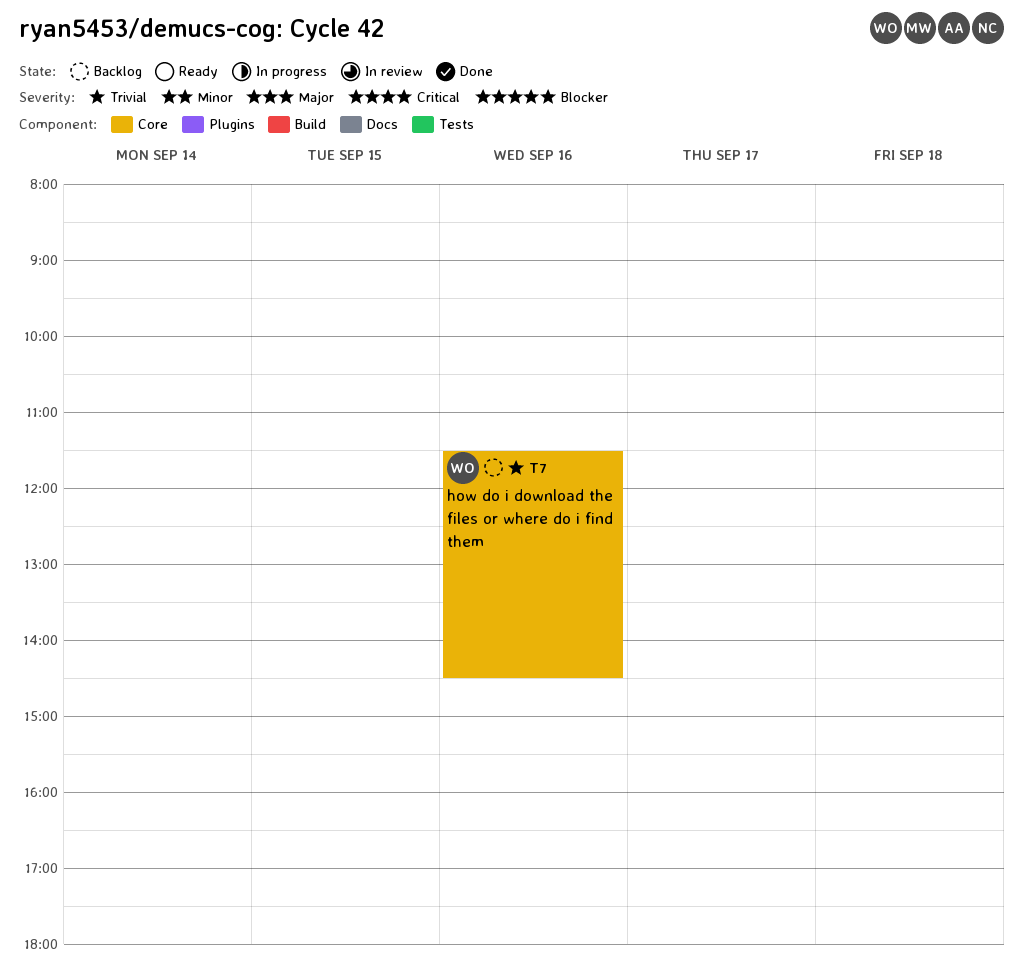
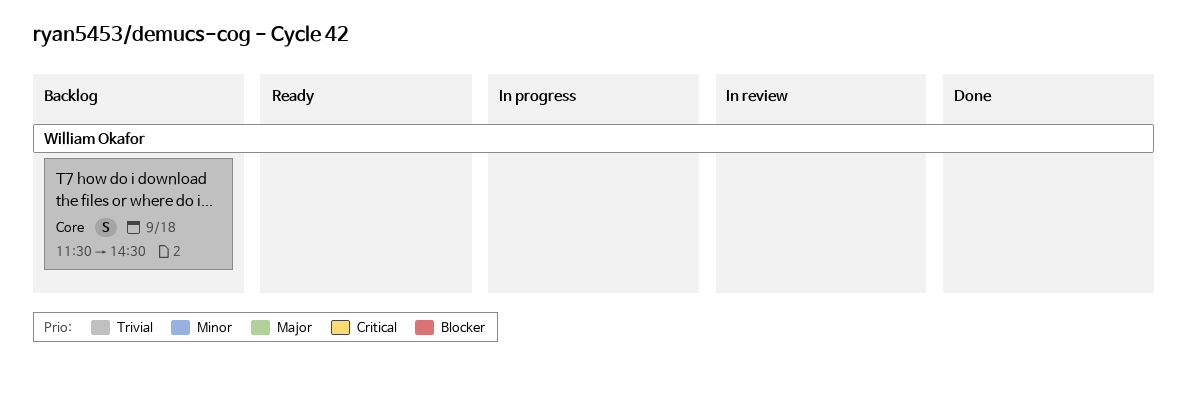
T7, day: Sep 16 -> Sep 18

